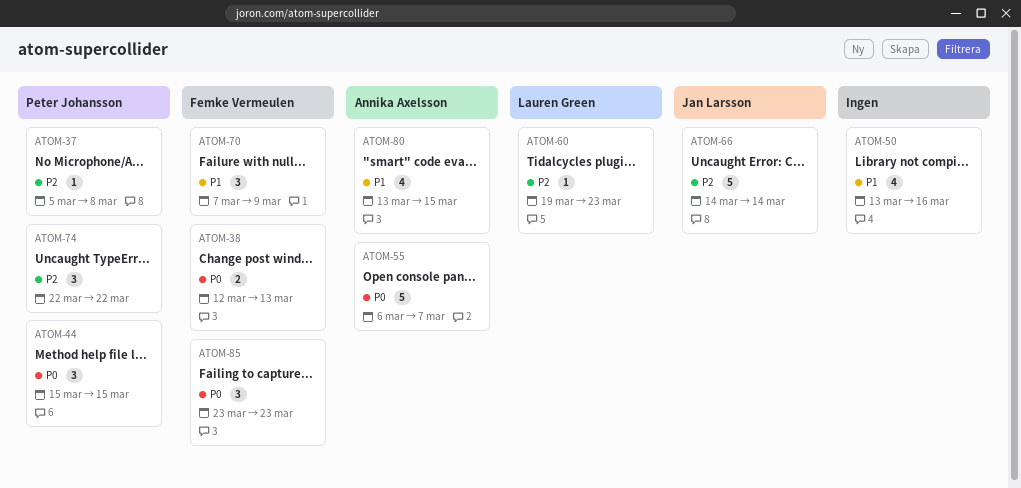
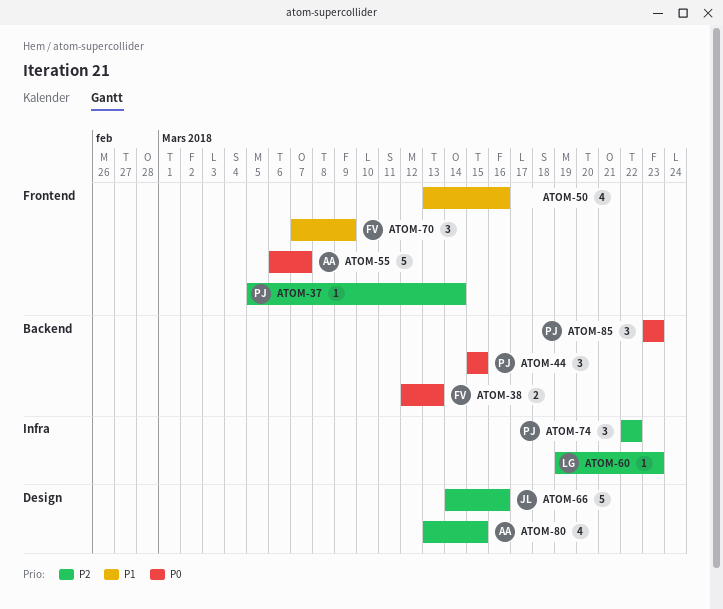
ATOM-37, due: Mar 8 -> Mar 14
ATOM-66, due: Mar 14 -> Mar 16
ATOM-80, priority: P1 -> P2
ATOM-85, owner: Femke Vermeulen -> Peter Johansson

